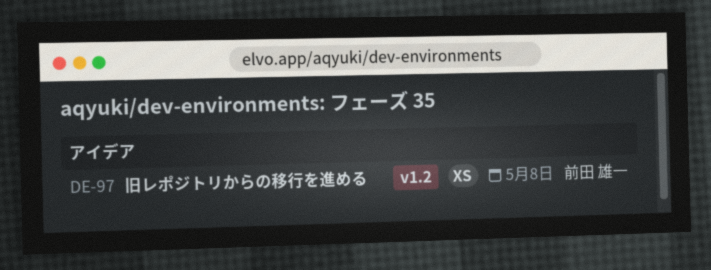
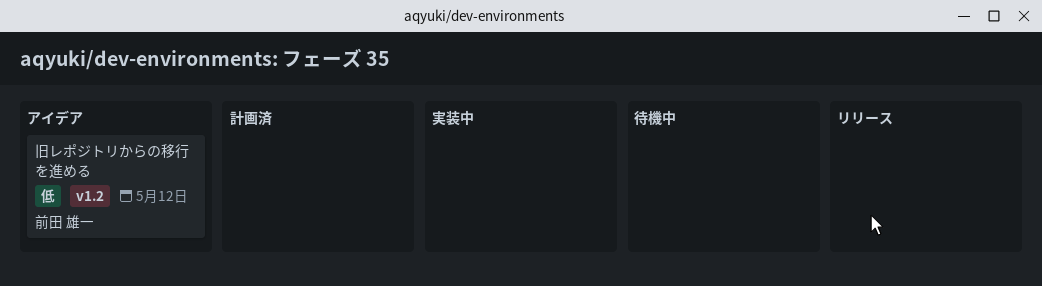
旧レポジトリからの移行を進める, due: May 8 -> May 12

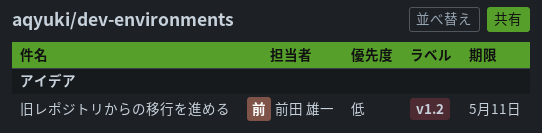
旧レポジトリからの移行を進める, due: May 12 -> May 11

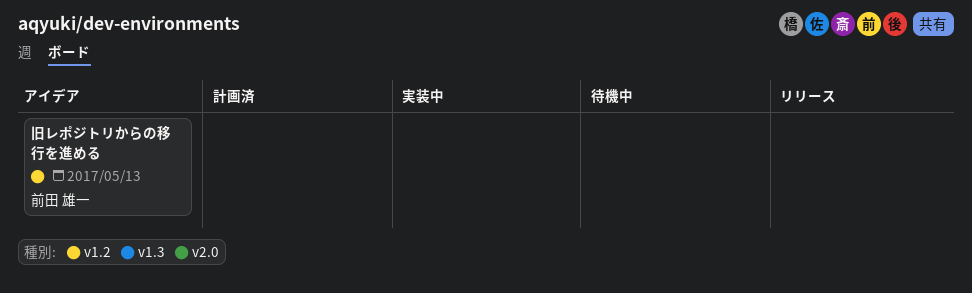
旧レポジトリからの移行を進める, due: May 11 -> May 13

